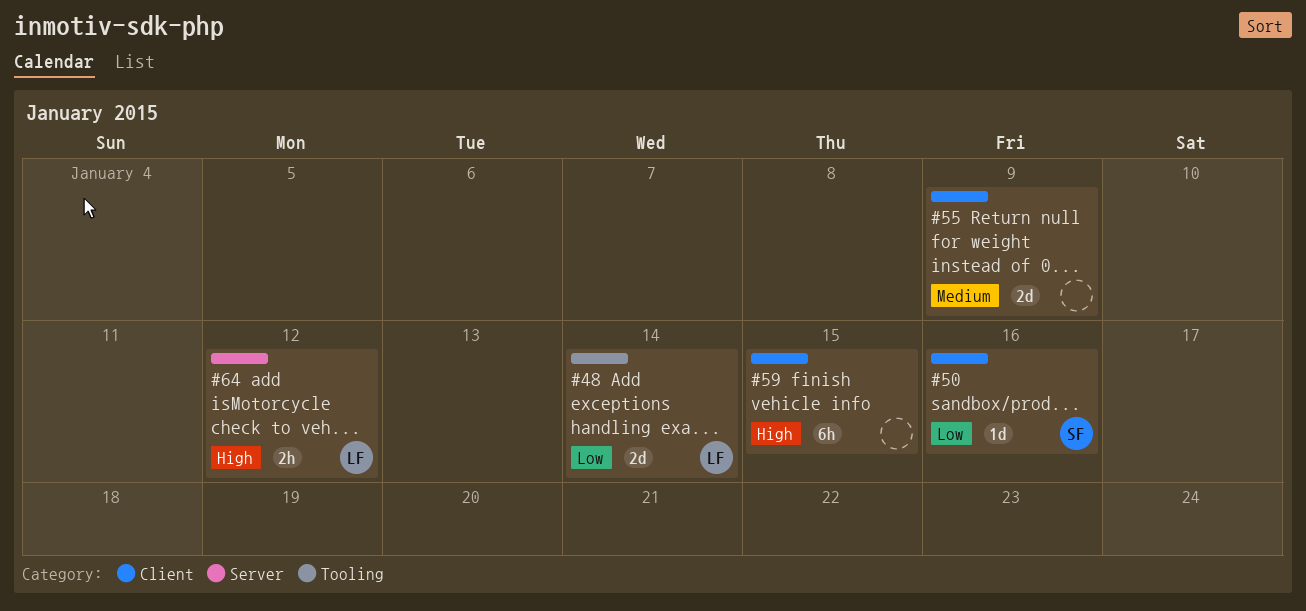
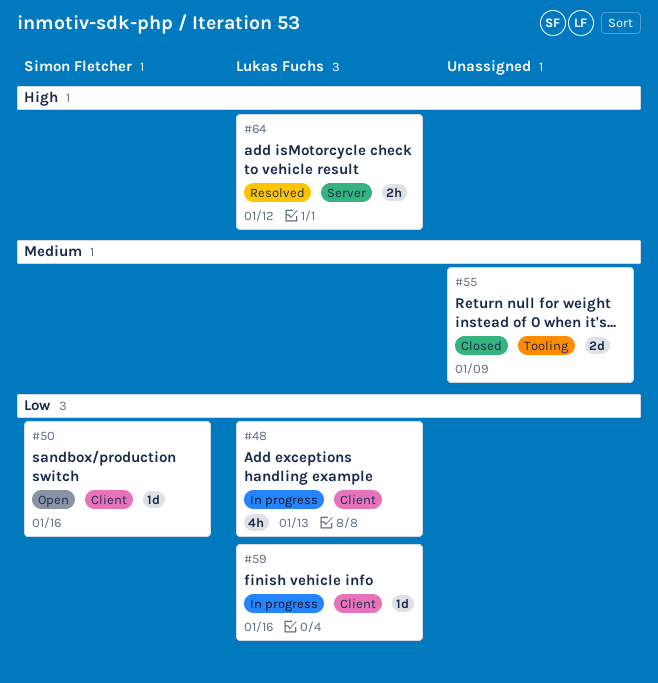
#48, label: Tooling -> Client
#48, estimate: 2d -> 4h
#48, due: Jan 14 -> Jan 13
#55, label: Client -> Tooling
#59, owner: none -> Lukas Fuchs
#59, priority: High -> Low
#59, estimate: 6h -> 1d
#59, due: Jan 15 -> Jan 16

